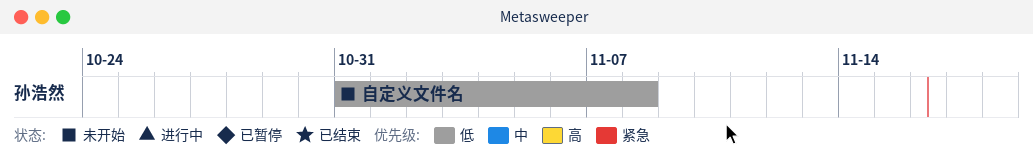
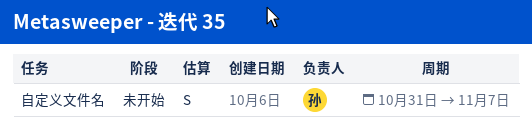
自定义文件名, due: Nov 8 -> Nov 7

